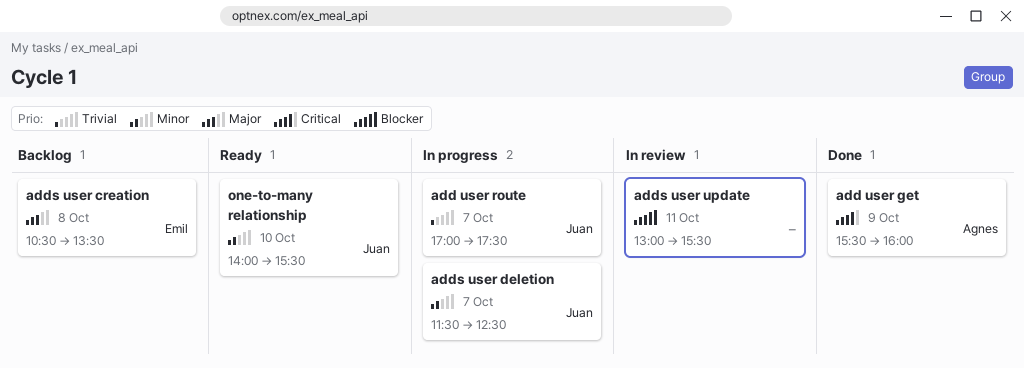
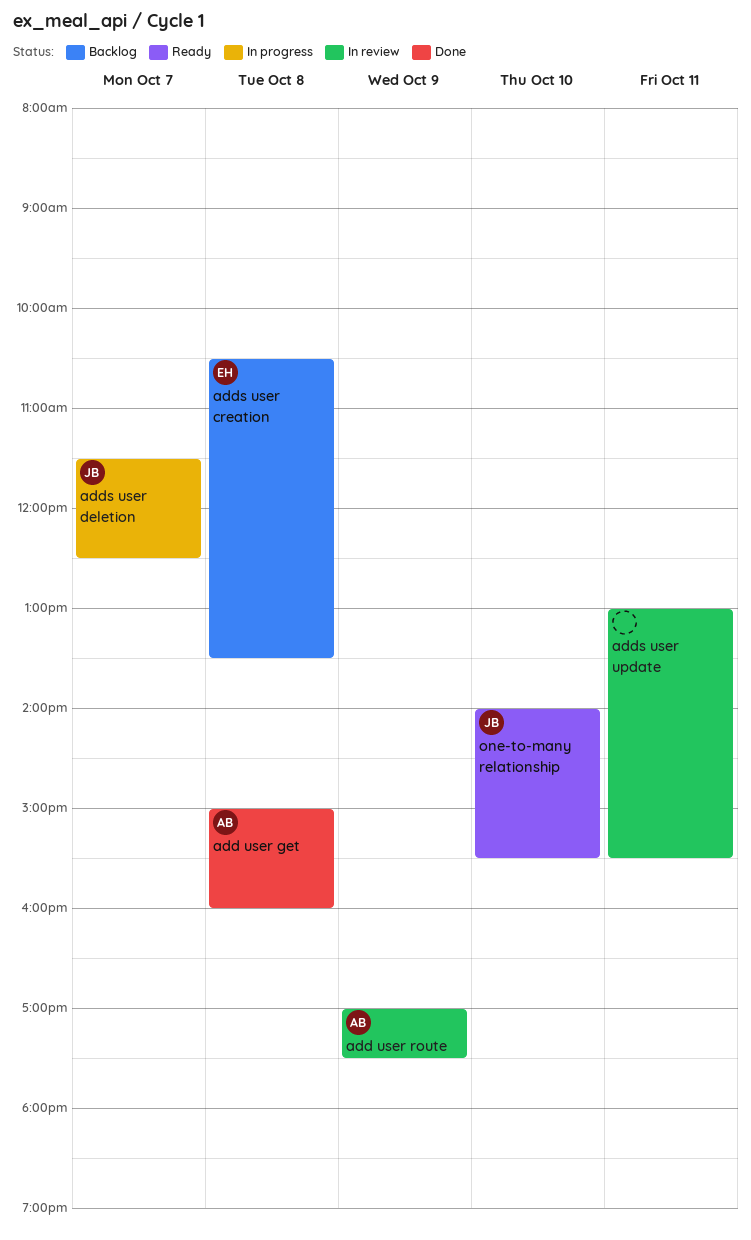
add user get, day: Oct 9 -> Oct 8
add user get, begins: 15:30 -> 15:00
add user route, status: In progress -> In review
add user route, owner: Juan -> Agnes
add user route, day: Oct 7 -> Oct 9

